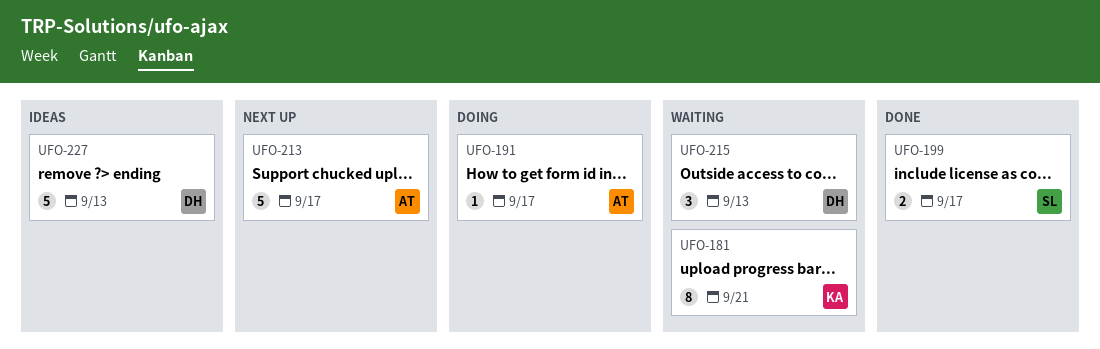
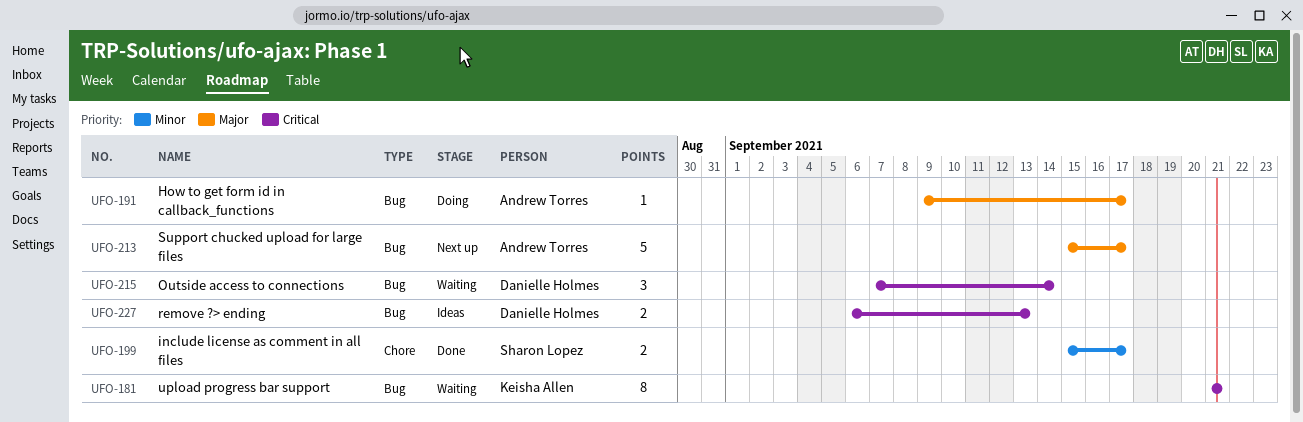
UFO-215, due: Sep 13 -> Sep 14
UFO-227, estimate: 5 -> 2

